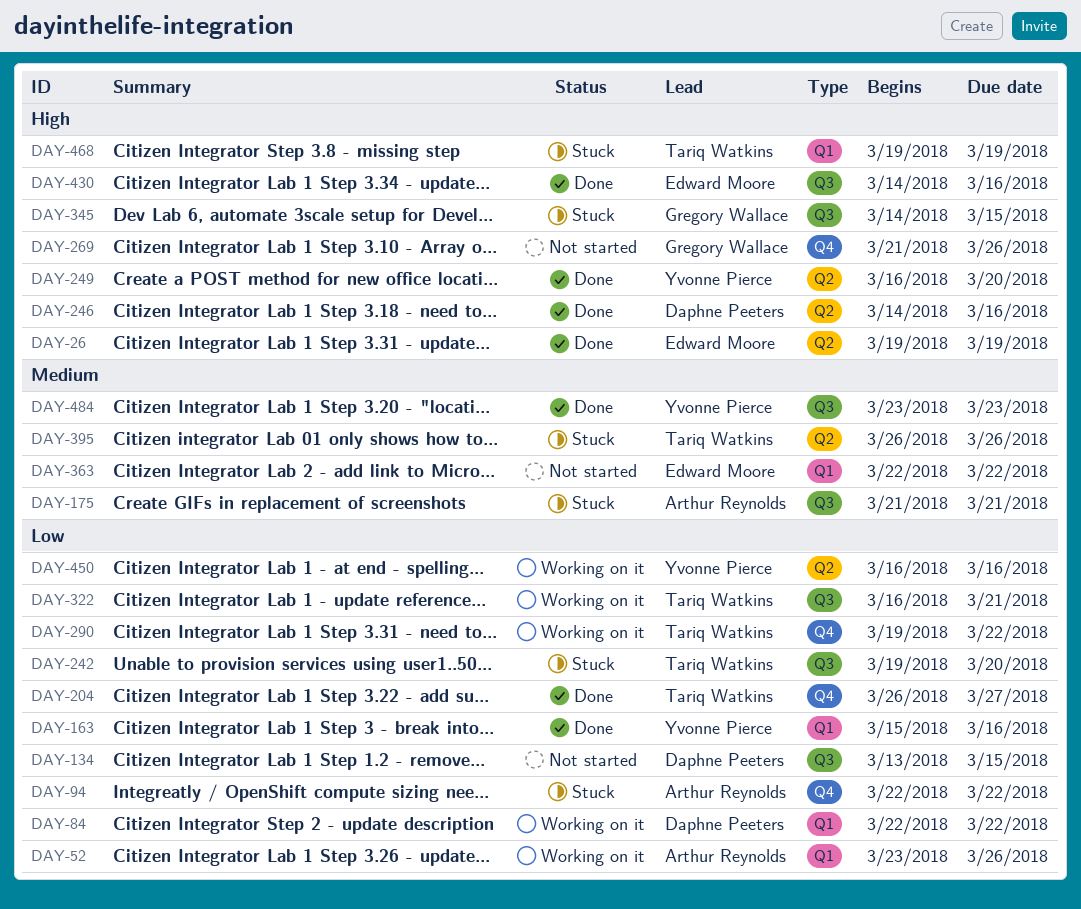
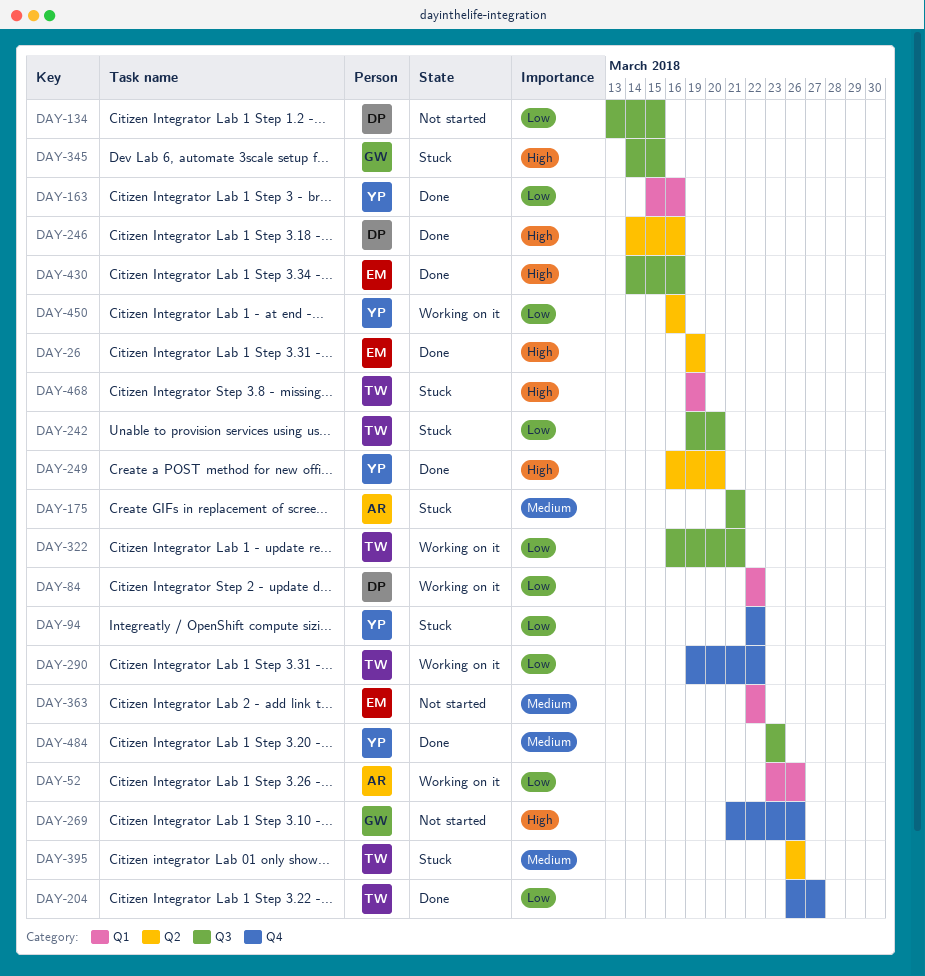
DAY-94, owner: Arthur Reynolds -> Yvonne Pierce

